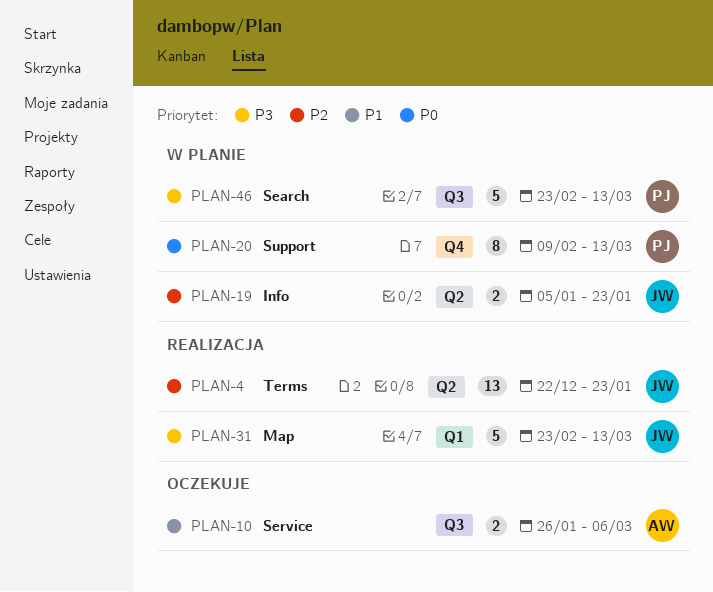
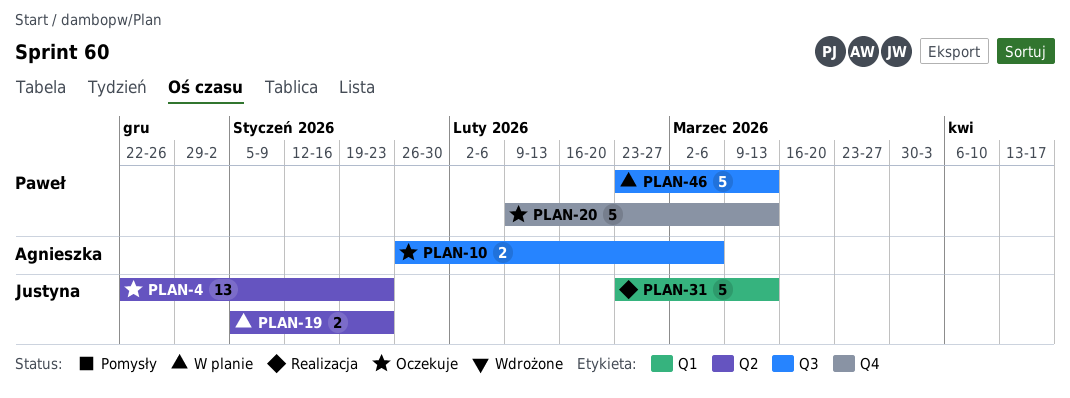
PLAN-4, status: Realizacja -> Oczekuje
PLAN-20, status: W planie -> Oczekuje
PLAN-20, estimate: 8 -> 5

